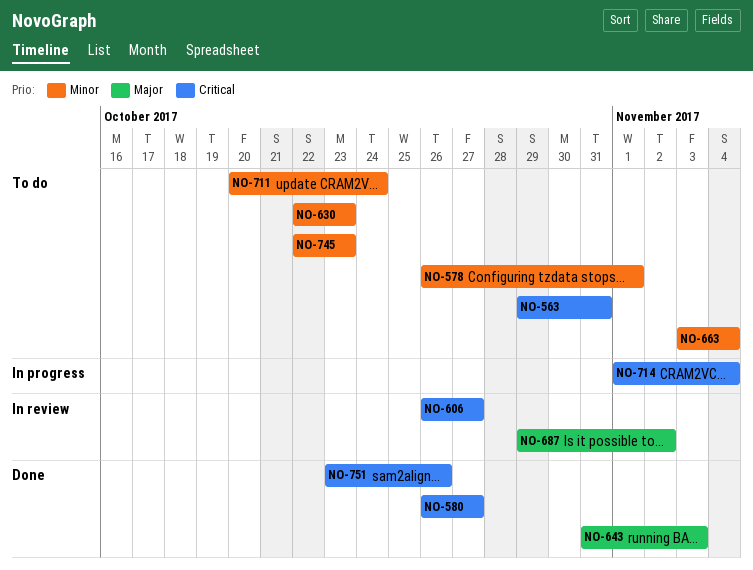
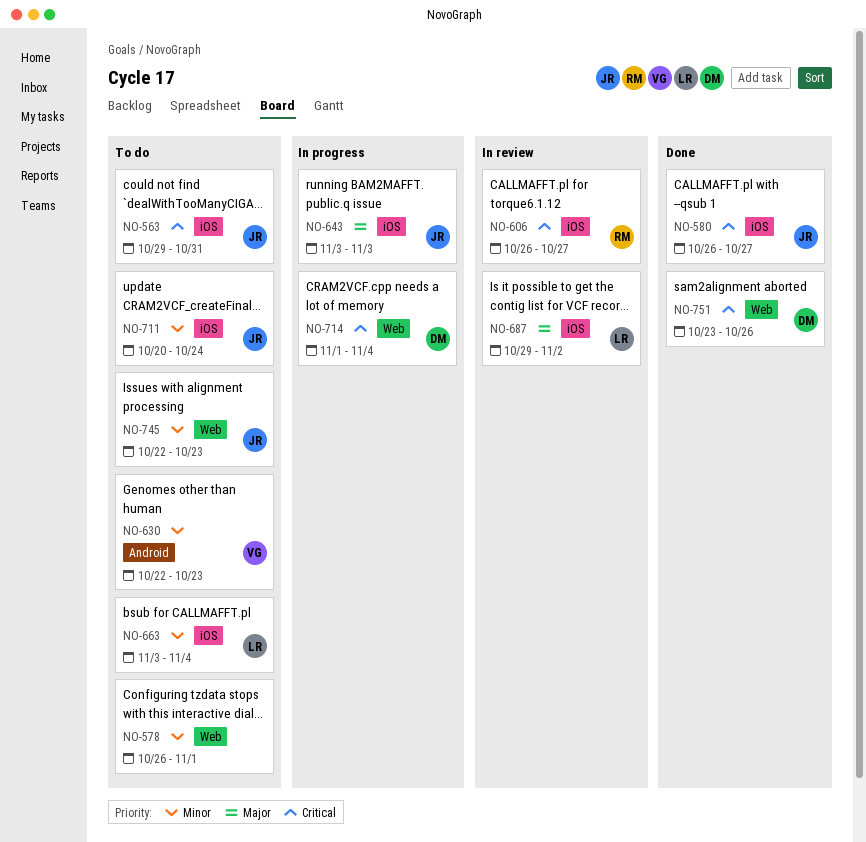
NO-643, status: Done -> In progress
NO-643, start: Oct 31 -> Nov 3

